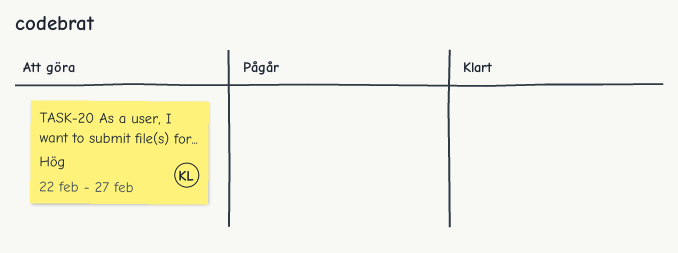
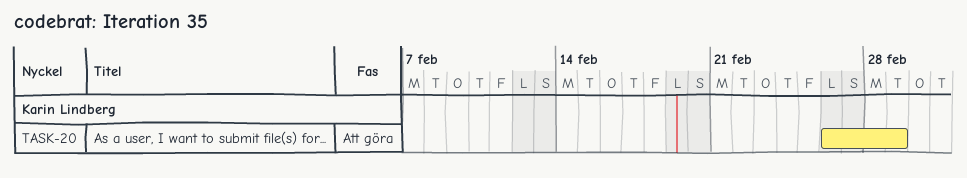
TASK-20, start: Feb 22 -> Feb 26
TASK-20, due: Feb 27 -> Mar 1

